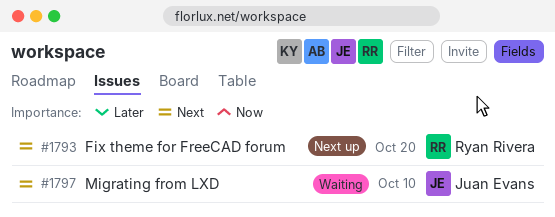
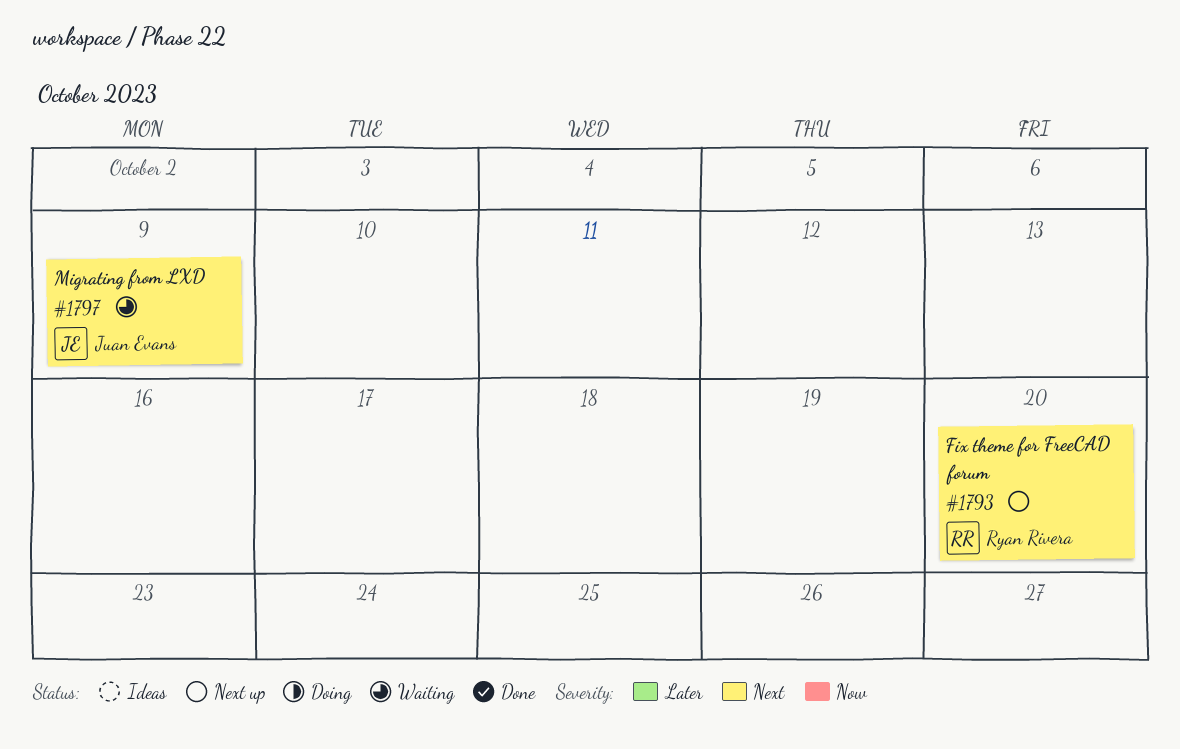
#1797, due: Oct 10 -> Oct 9

